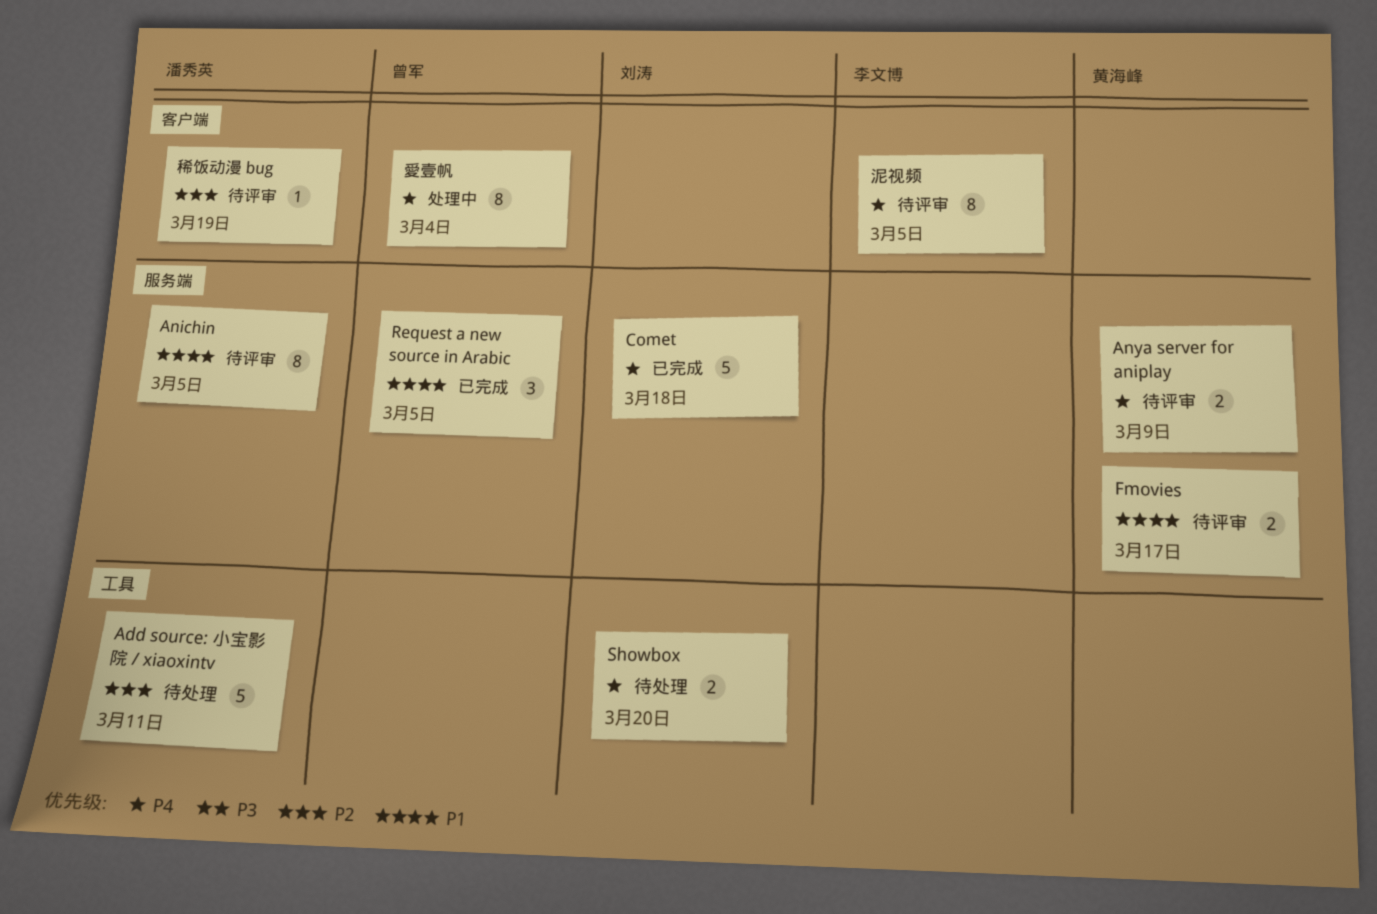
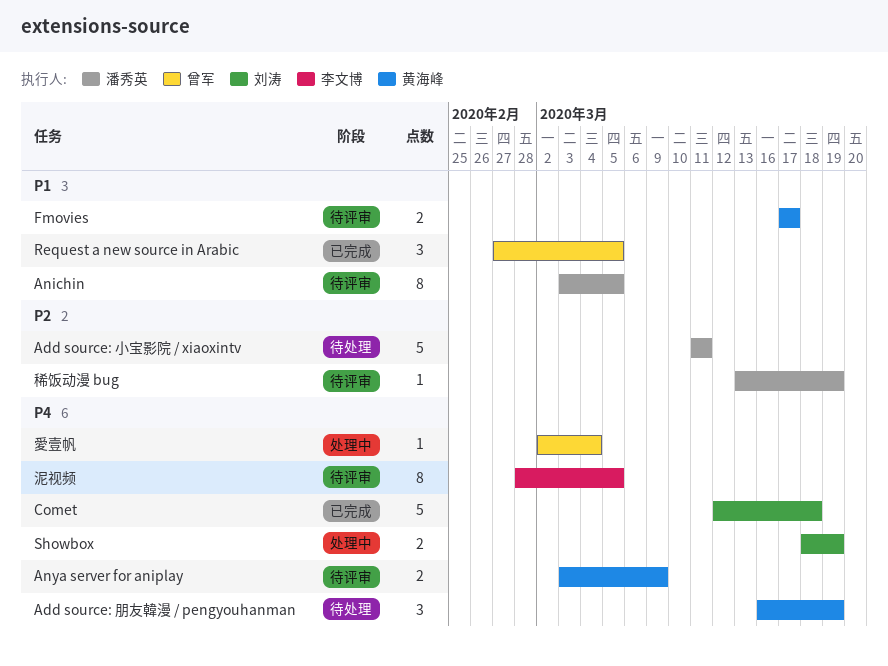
Add source: 朋友韓漫 / pengyouhanman: none -> present
Showbox, status: 待处理 -> 处理中
Showbox, due: Mar 20 -> Mar 19
愛壹帆, estimate: 8 -> 1

